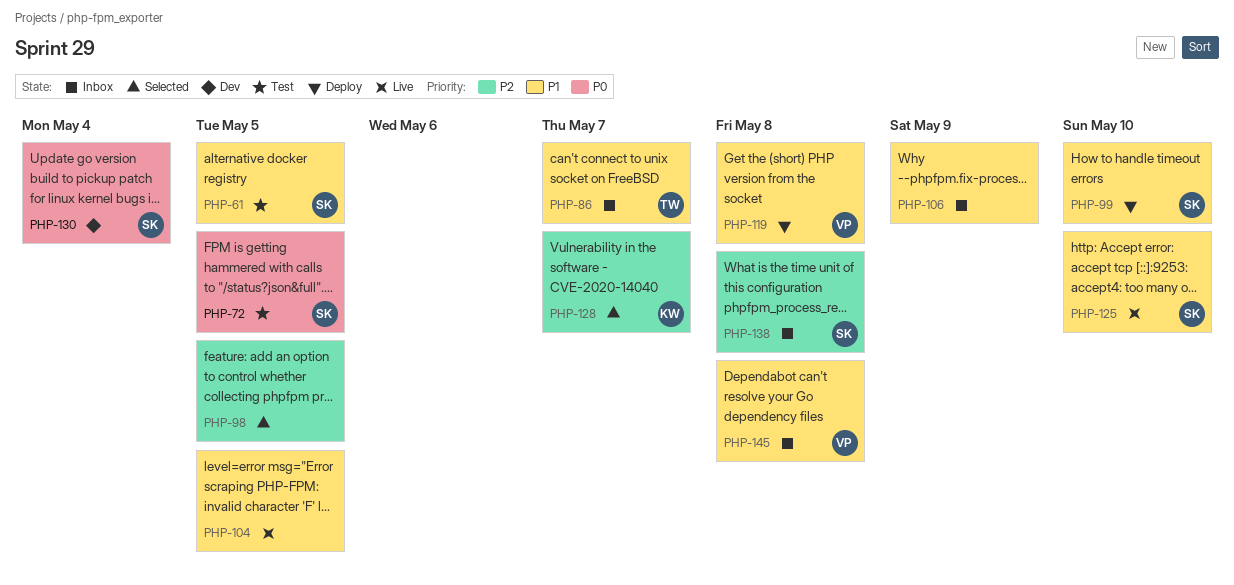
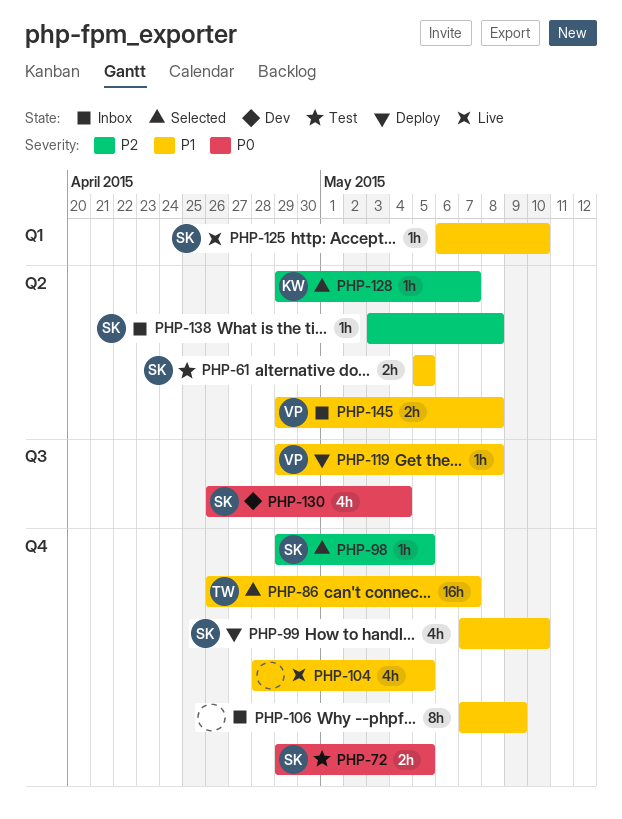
PHP-86, status: Inbox -> Selected
PHP-98, owner: none -> SK

